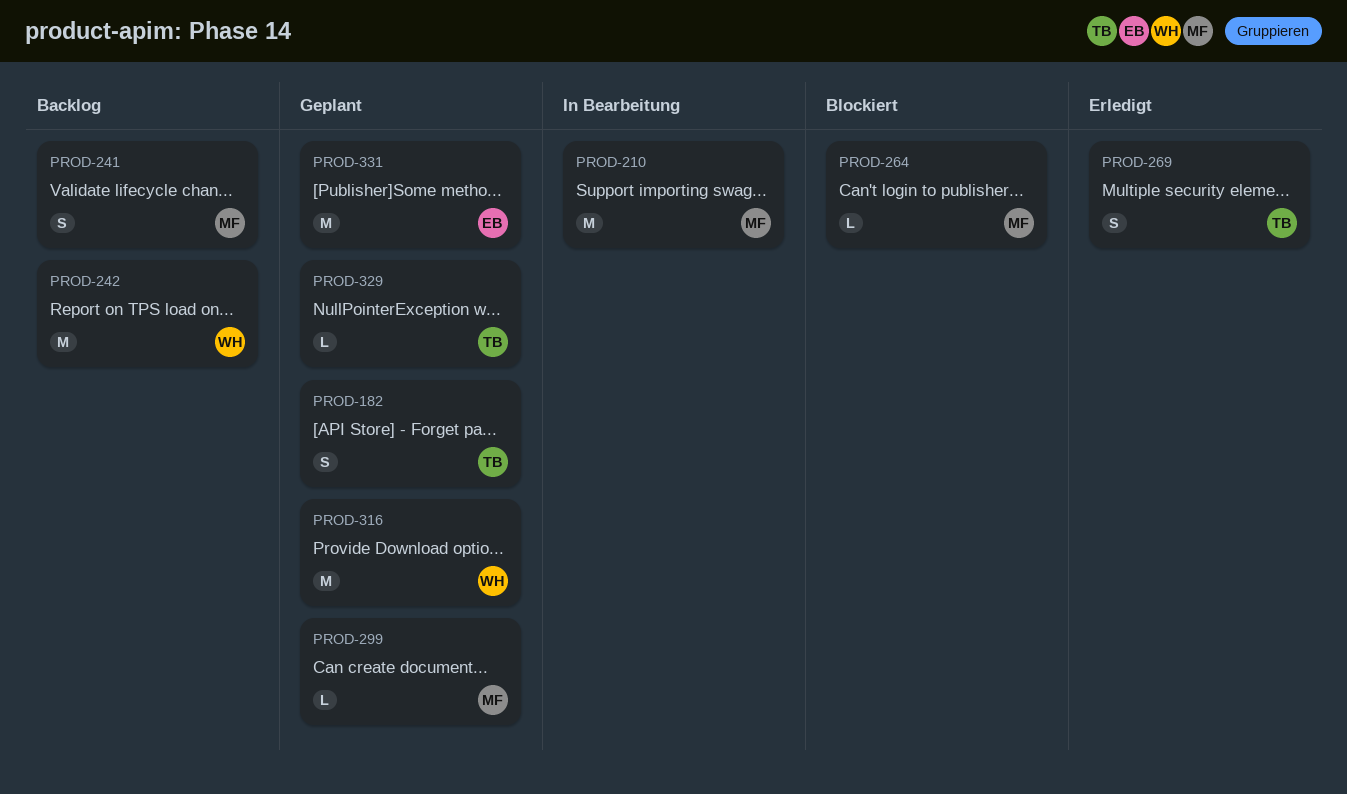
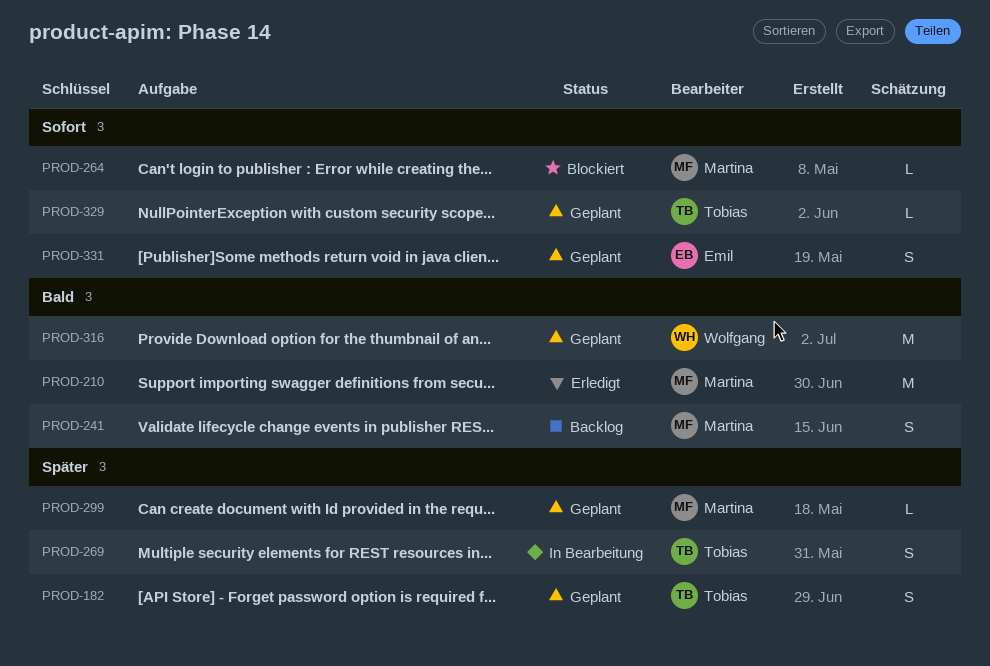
PROD-210, status: In Bearbeitung -> Erledigt
PROD-242: present -> none
PROD-269, status: Erledigt -> In Bearbeitung
PROD-331, estimate: M -> S

